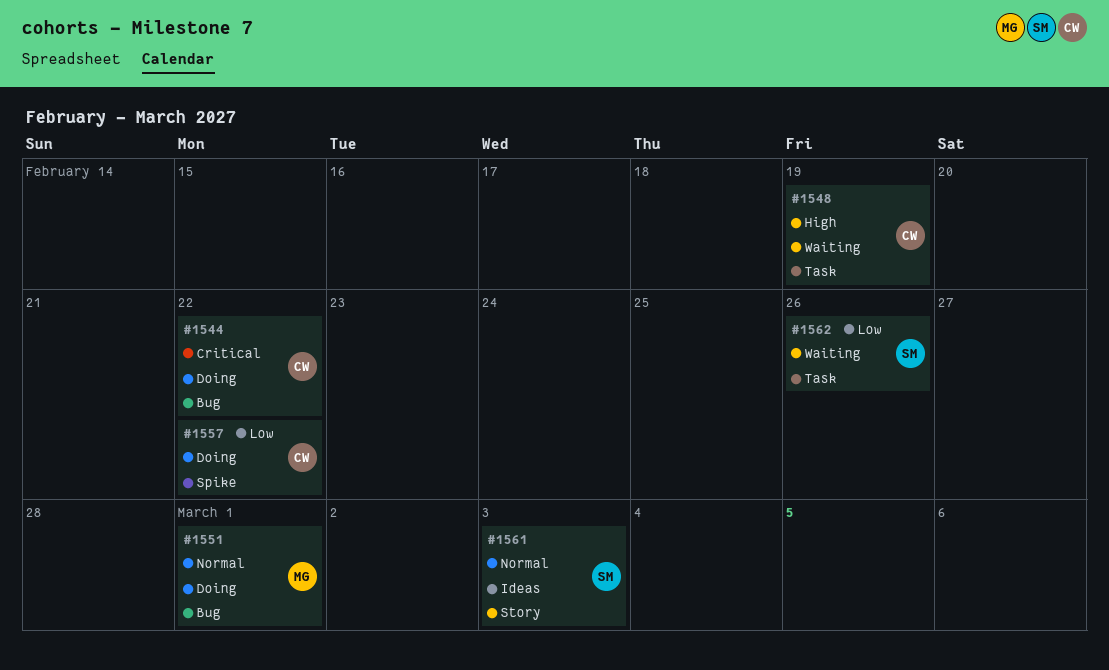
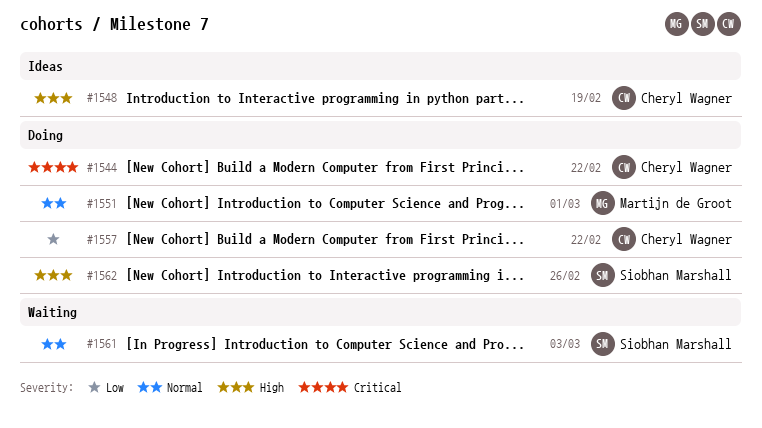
#1548, status: Waiting -> Ideas
#1561, status: Ideas -> Waiting
#1562, status: Waiting -> Doing
#1562, priority: Low -> High

